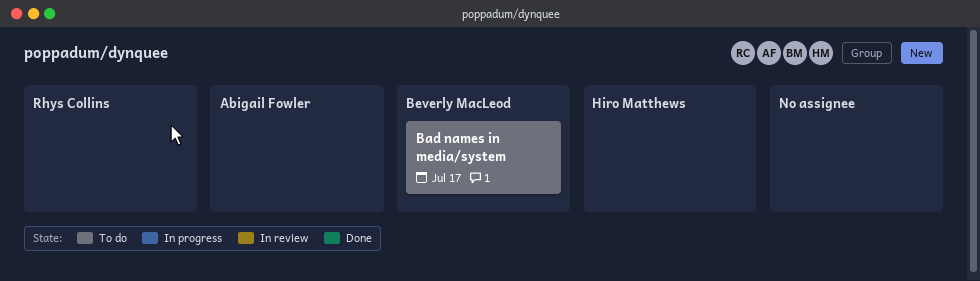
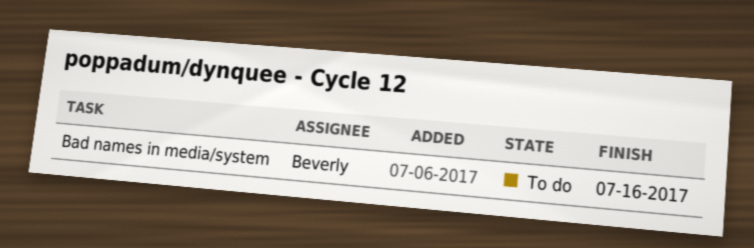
Bad names in media/system, due: Jul 17 -> Jul 16

